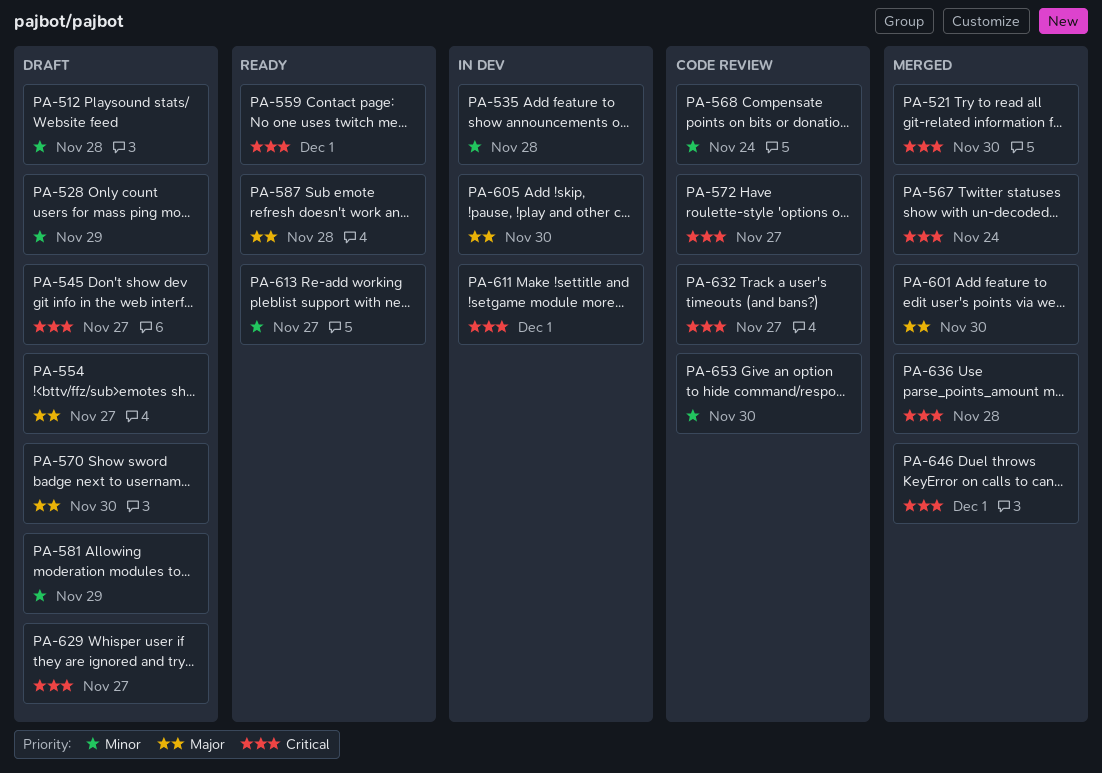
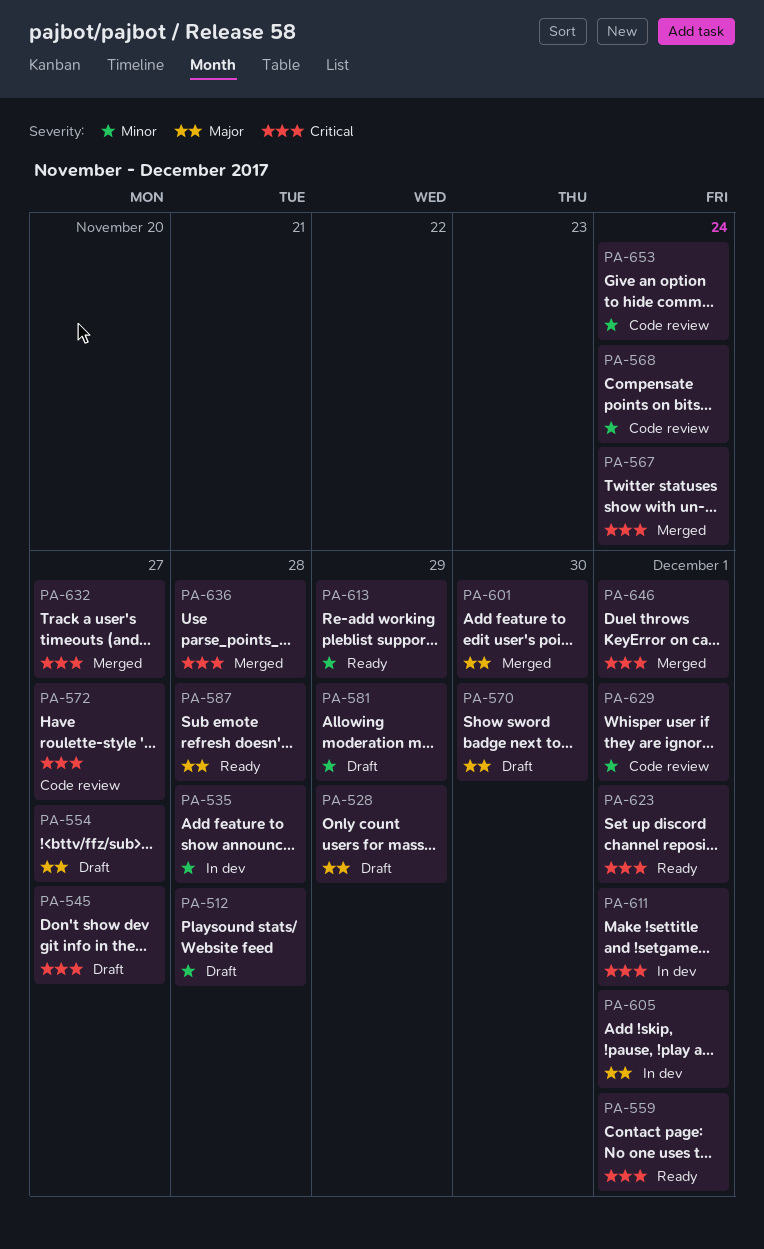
PA-521: present -> none
PA-528, priority: Minor -> Major
PA-605, due: Nov 30 -> Dec 1
PA-613, due: Nov 27 -> Nov 29
PA-623: none -> present
PA-629, status: Draft -> Code review
PA-629, priority: Critical -> Minor
PA-629, due: Nov 27 -> Dec 1
PA-632, status: Code review -> Merged
PA-653, due: Nov 30 -> Nov 24

